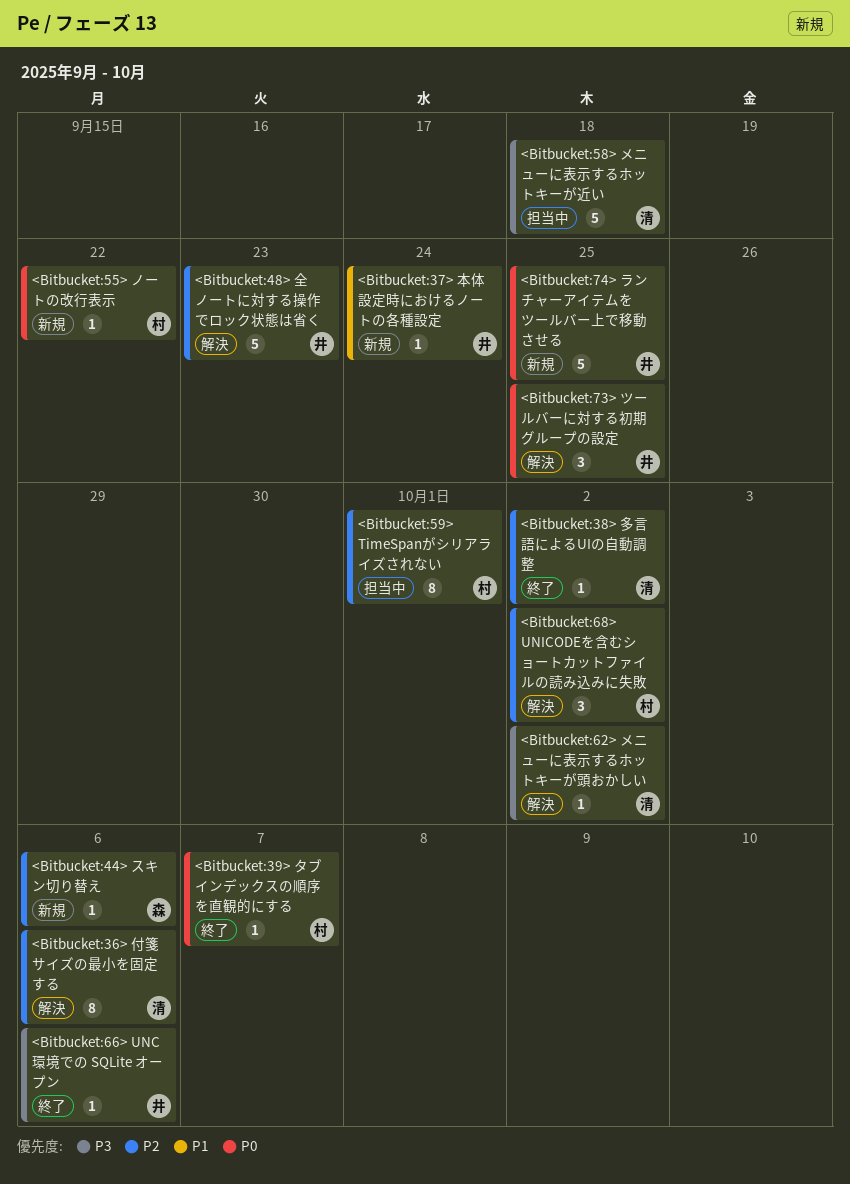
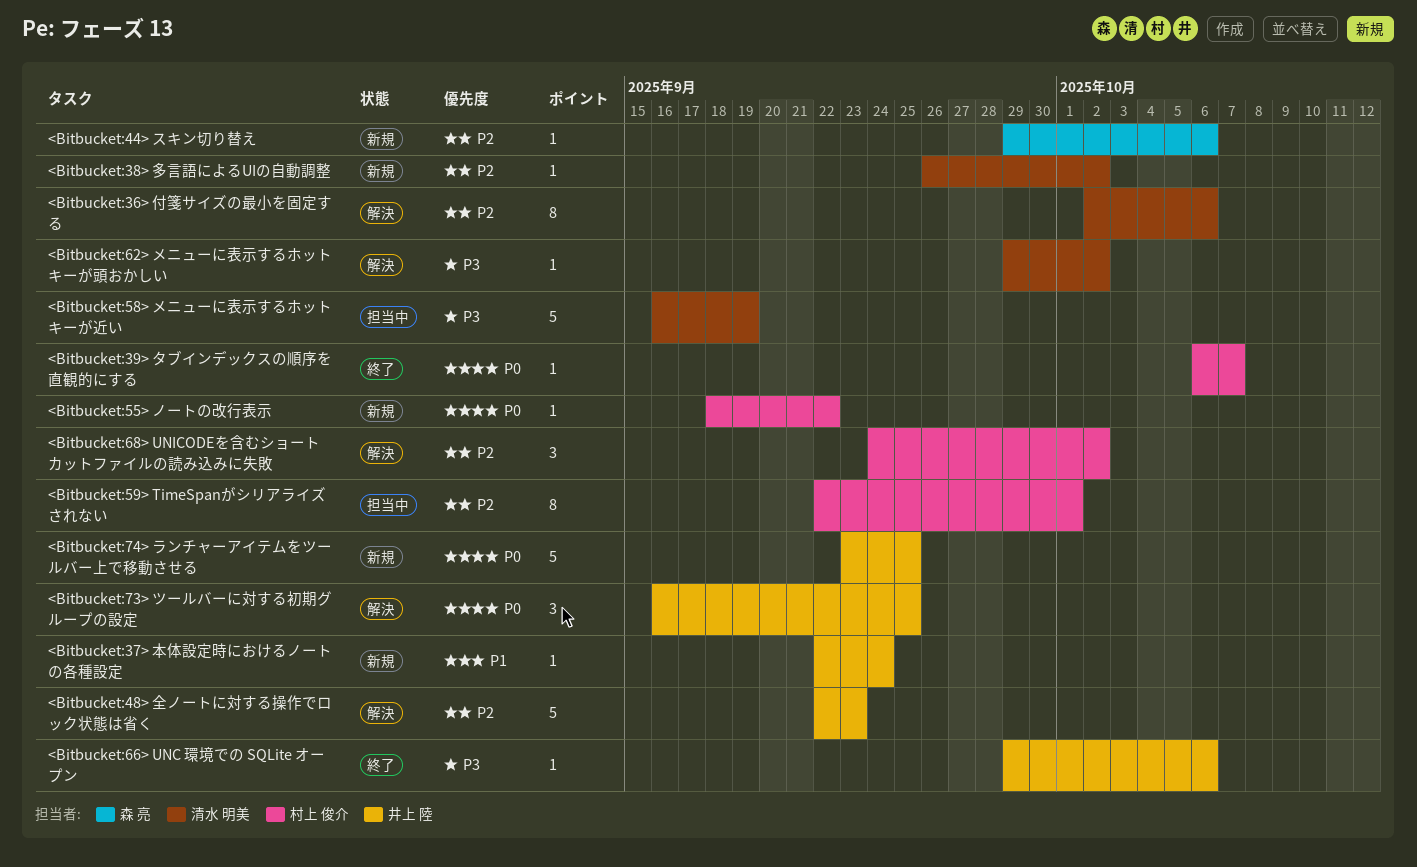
<Bitbucket:38> 多言語によるUIの自動調整, status: 終了 -> 新規
<Bitbucket:58> メニューに表示するホットキーが近い, due: Sep 18 -> Sep 19

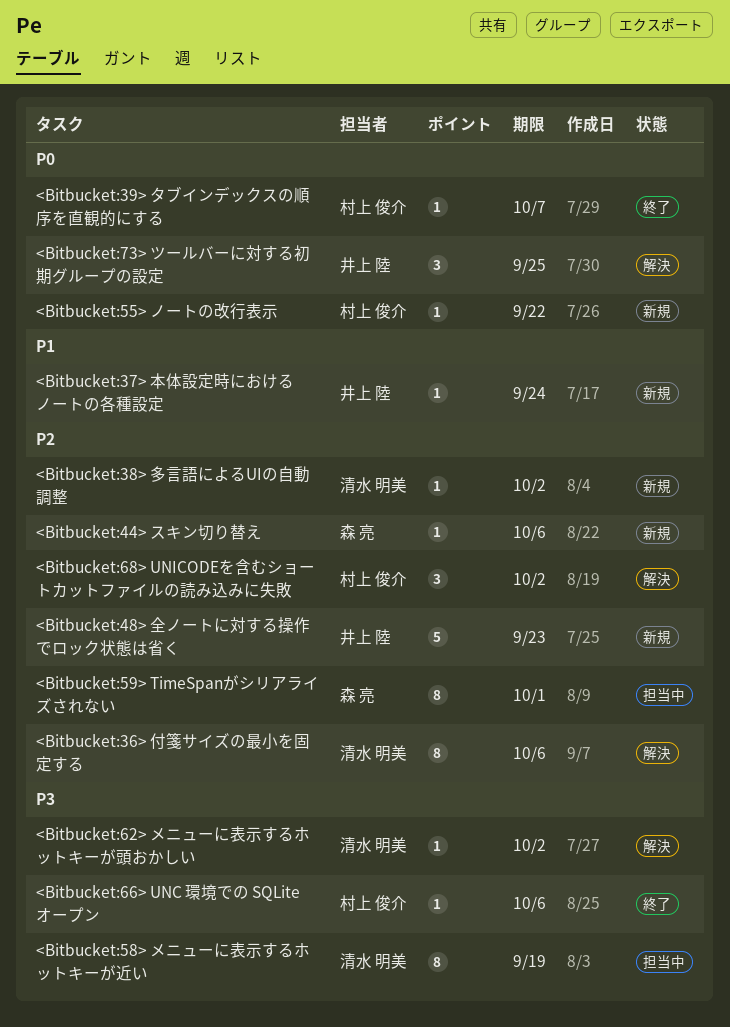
<Bitbucket:48> 全ノートに対する操作でロック状態は省く, status: 解決 -> 新規
<Bitbucket:58> メニューに表示するホットキーが近い, estimate: 5 -> 8
<Bitbucket:59> TimeSpanがシリアライズされない, owner: 村上 俊介 -> 森 亮
<Bitbucket:66> UNC 環境での SQLite オープン, owner: 井上 陸 -> 村上 俊介
<Bitbucket:74> ランチャーアイテムをツールバー上で移動させる: present -> none

